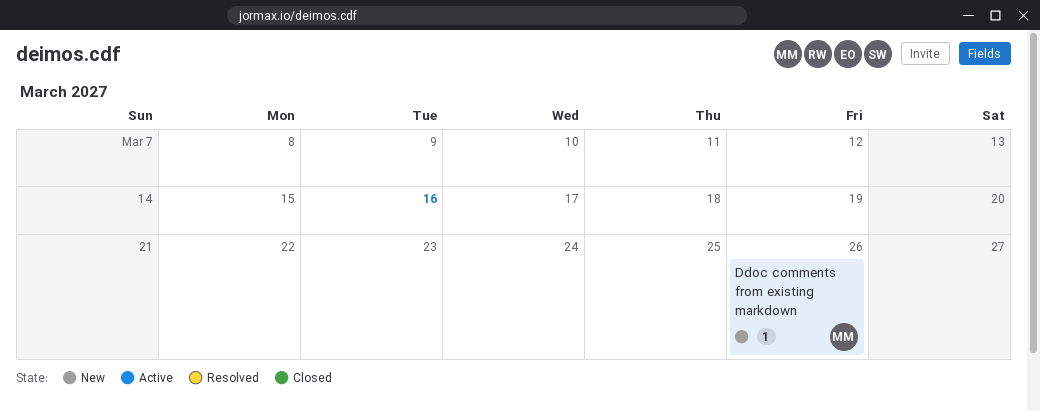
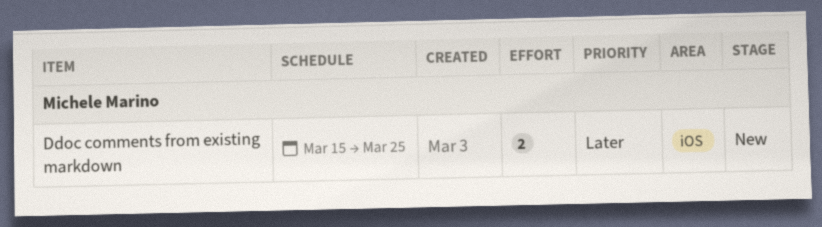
Ddoc comments from existing markdown, estimate: 1 -> 2
Ddoc comments from existing markdown, due: Mar 26 -> Mar 25

